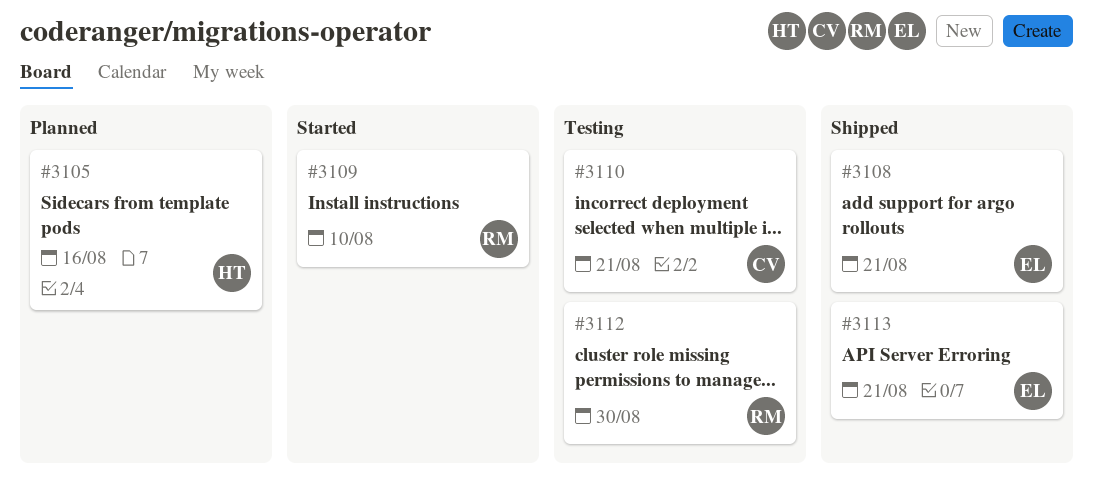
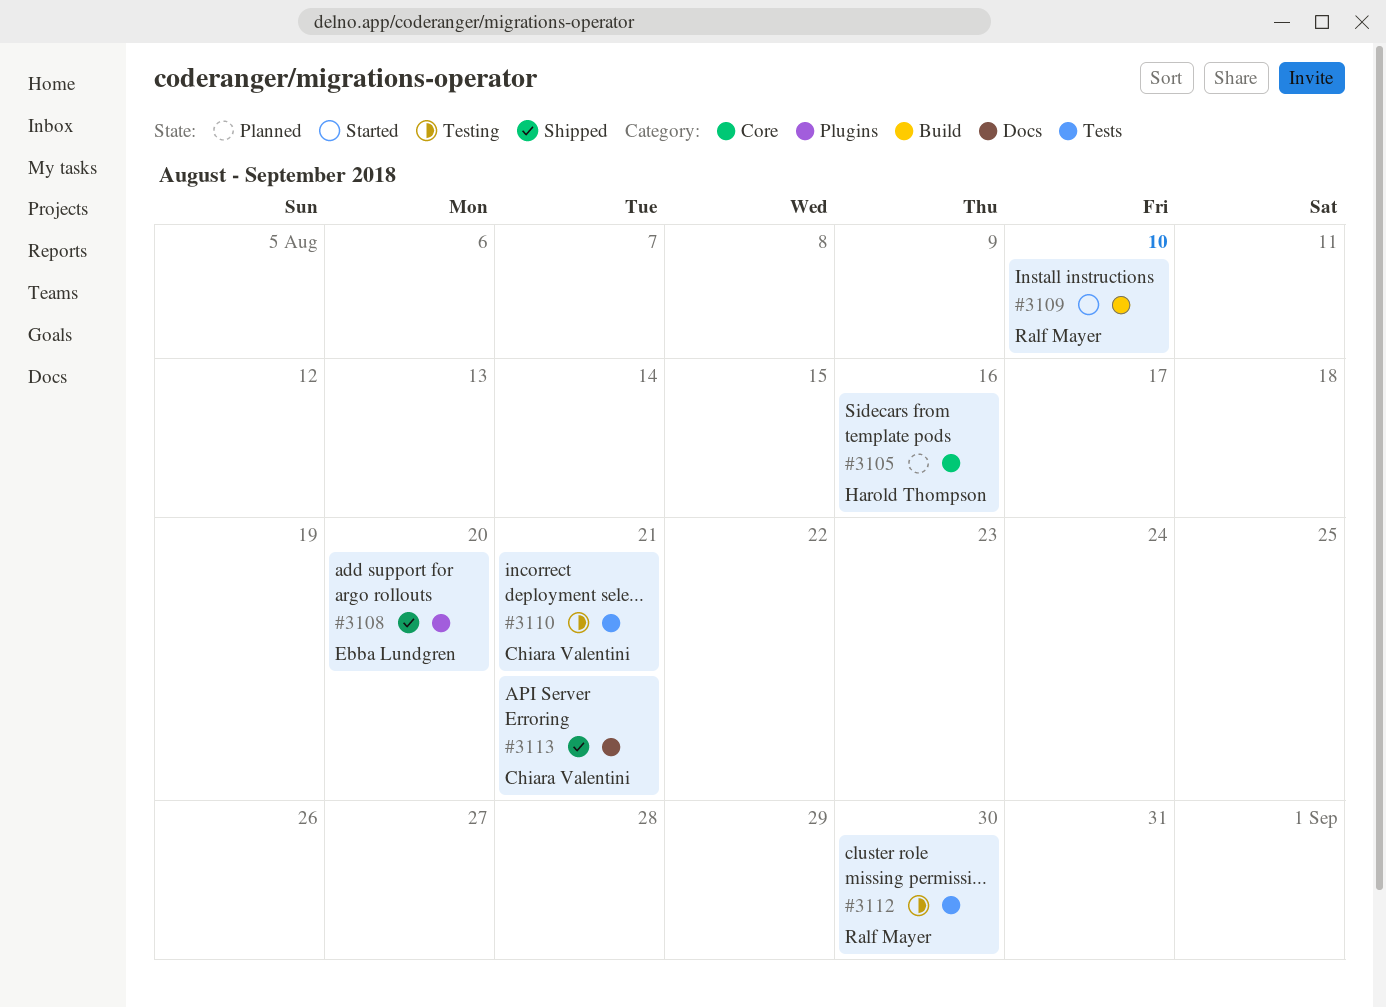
#3108, due: Aug 21 -> Aug 20
#3113, owner: Ebba Lundgren -> Chiara Valentini

